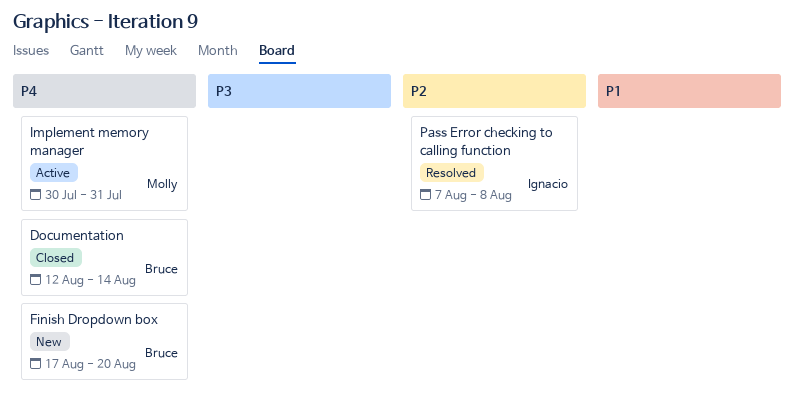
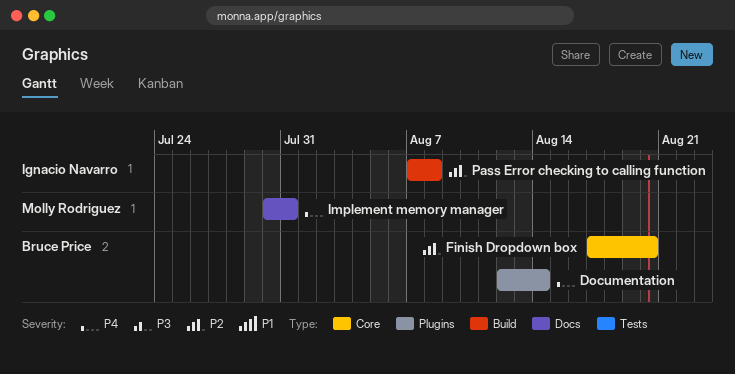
Finish Dropdown box, priority: P4 -> P2

